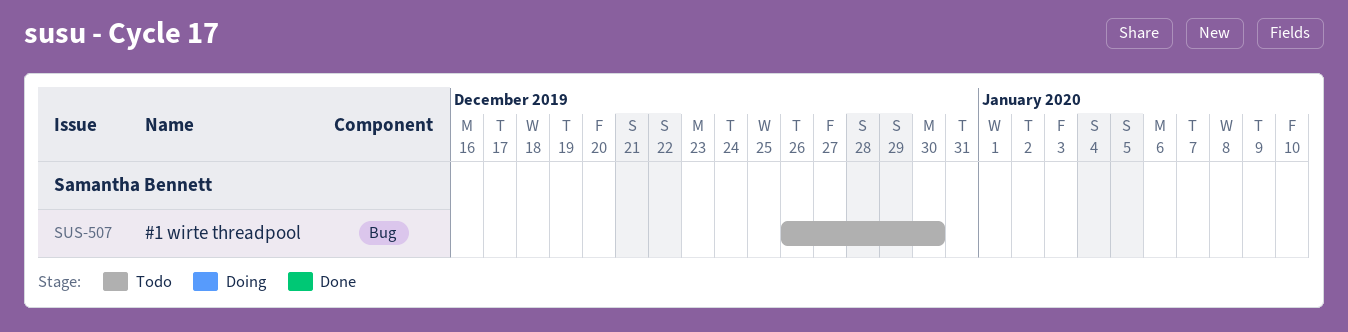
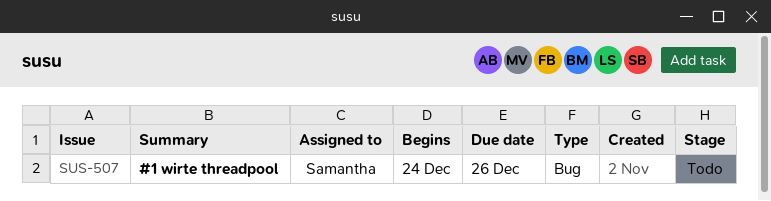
SUS-507, start: Dec 26 -> Dec 24
SUS-507, due: Dec 30 -> Dec 26

